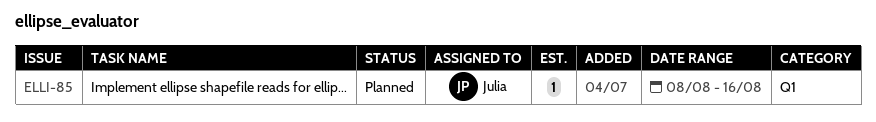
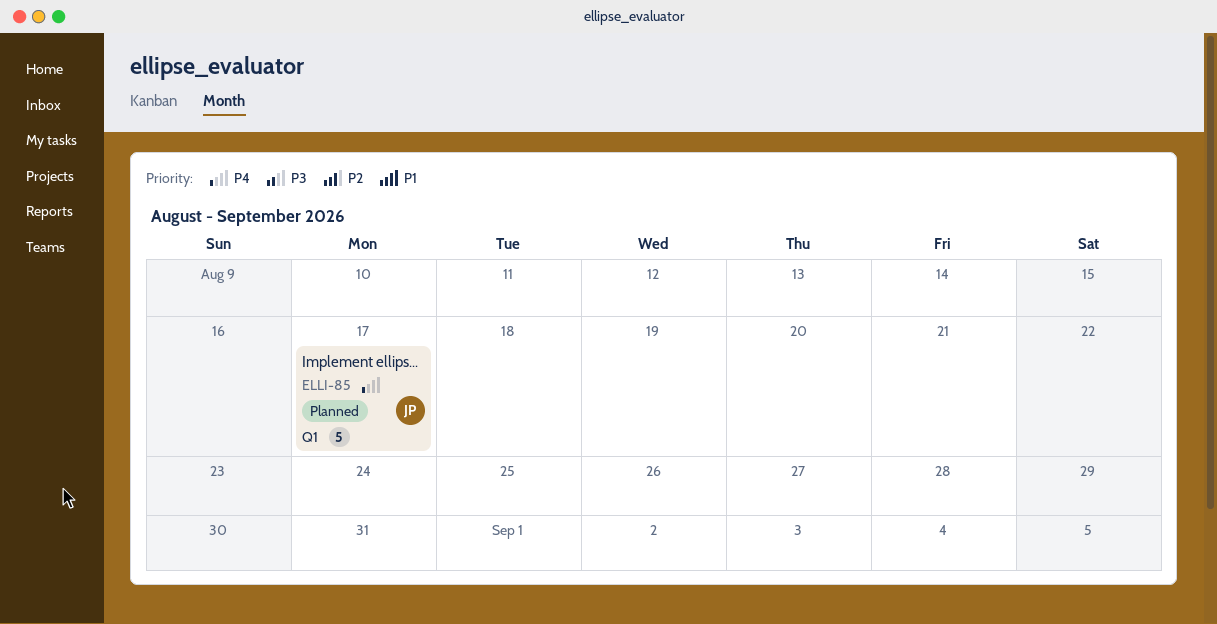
ELLI-85, estimate: 1 -> 5
ELLI-85, due: Aug 16 -> Aug 17

